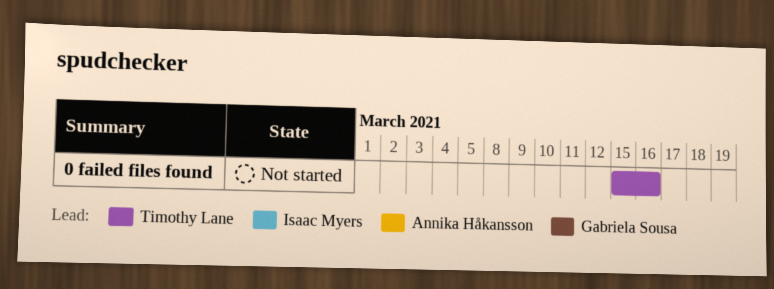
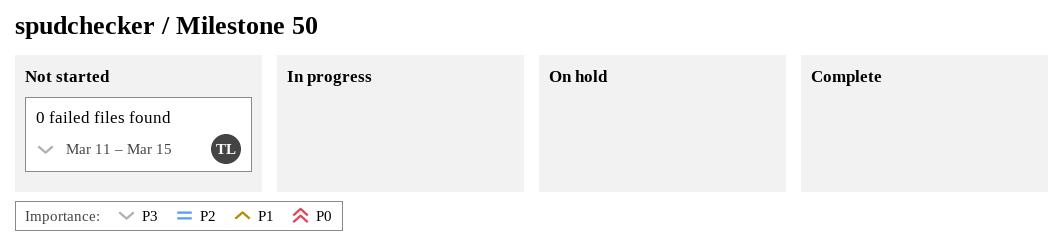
0 failed files found, start: Mar 15 -> Mar 11
0 failed files found, due: Mar 16 -> Mar 15

